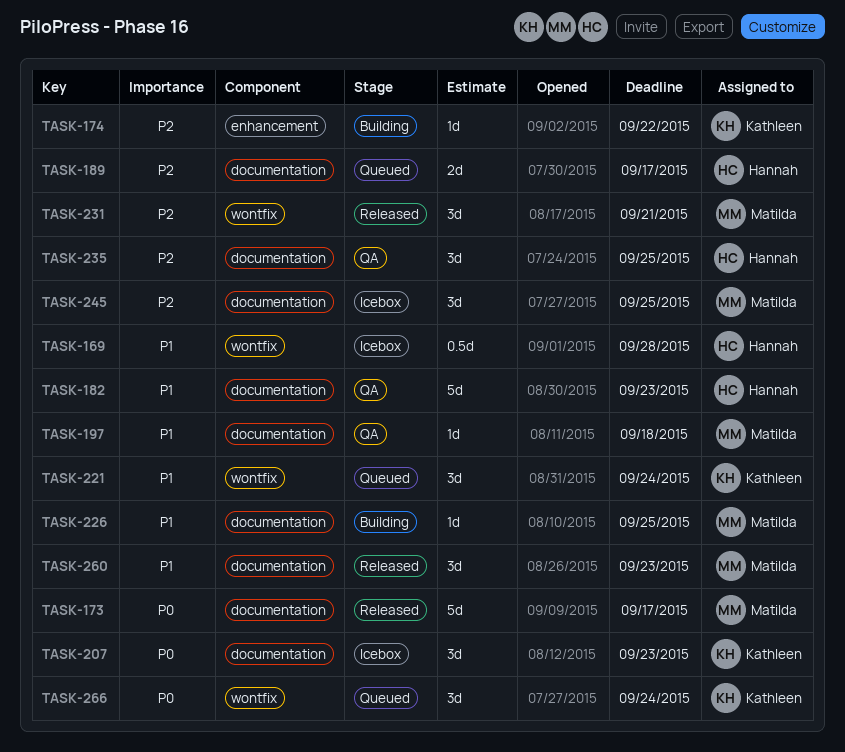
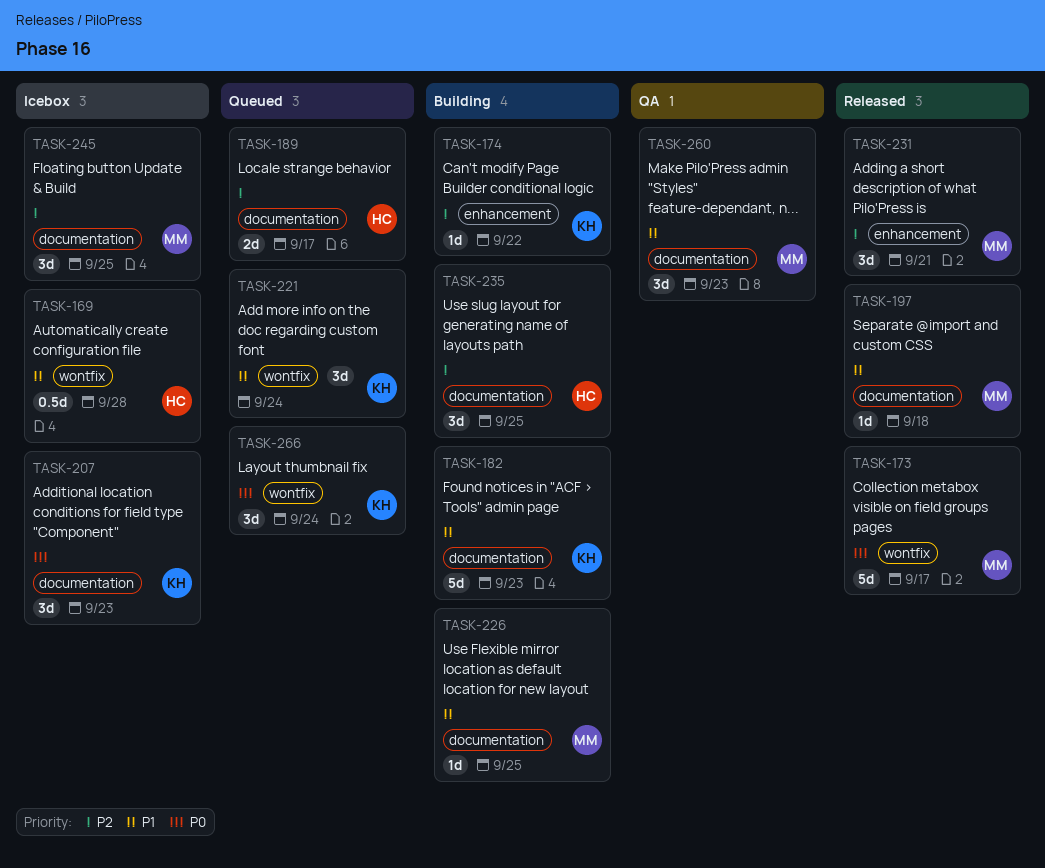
TASK-173, label: documentation -> wontfix
TASK-182, status: QA -> Building
TASK-182, owner: Hannah -> Kathleen
TASK-197, status: QA -> Released
TASK-231, label: wontfix -> enhancement
TASK-235, status: QA -> Building
TASK-260, status: Released -> QA

